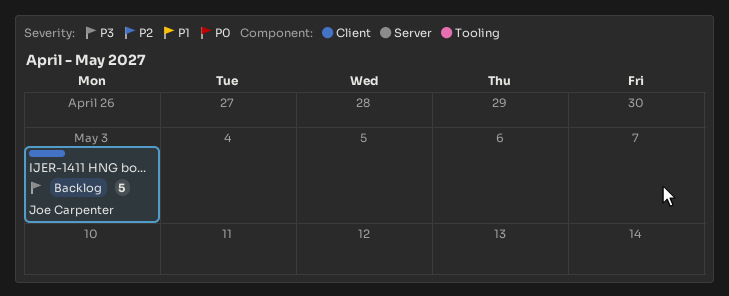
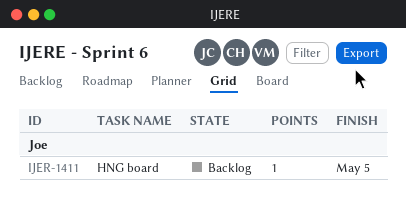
IJER-1411, estimate: 5 -> 1
IJER-1411, due: May 3 -> May 5

